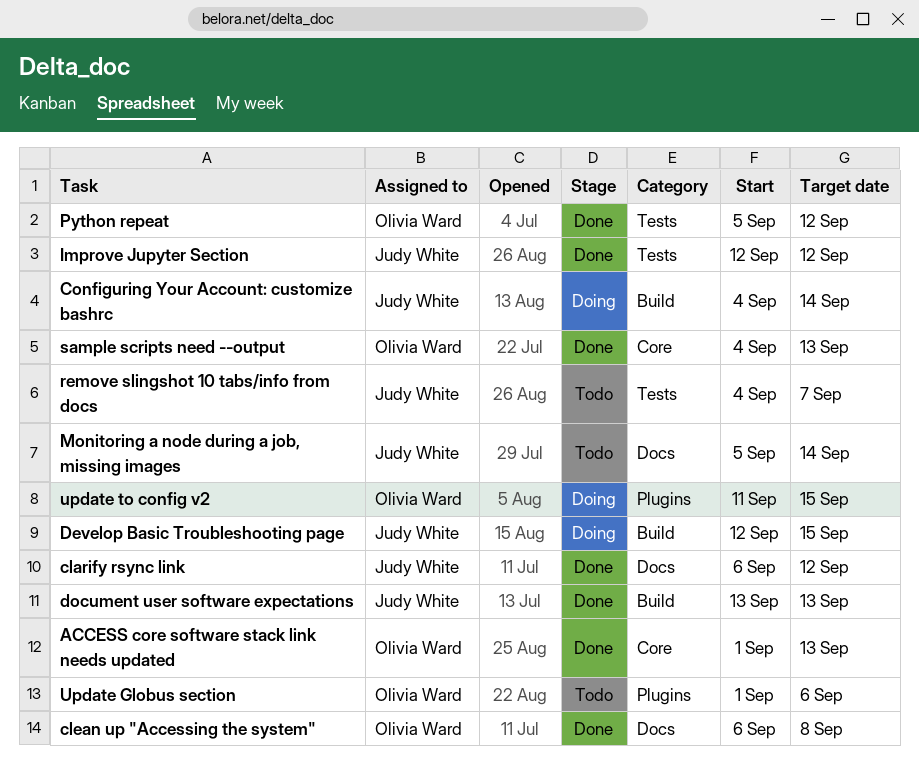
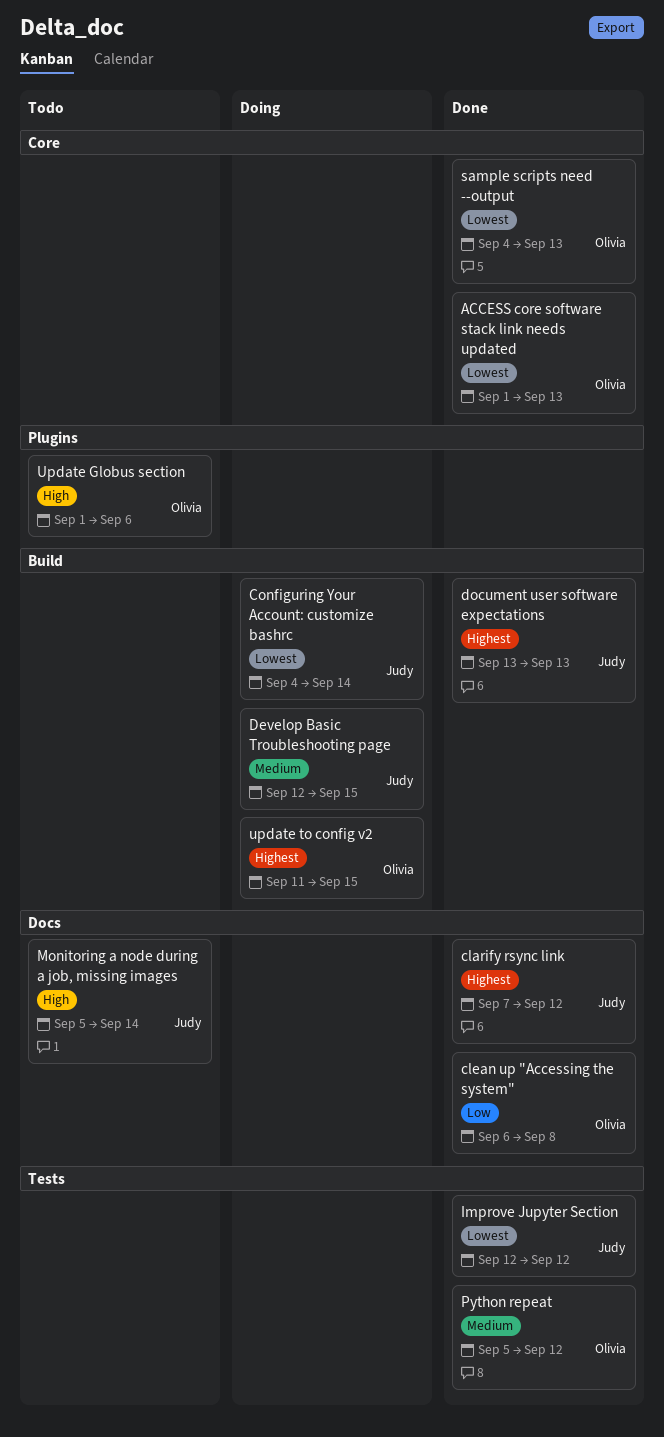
clarify rsync link, start: Sep 6 -> Sep 7
remove slingshot 10 tabs/info from docs: present -> none
update to config v2, label: Plugins -> Build

